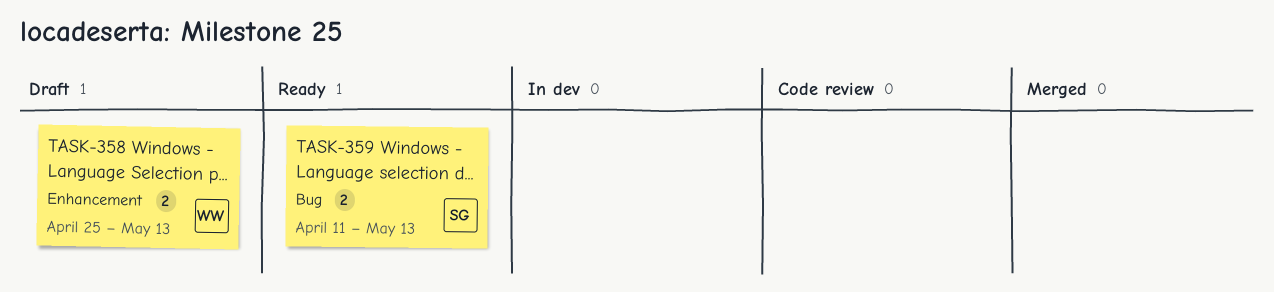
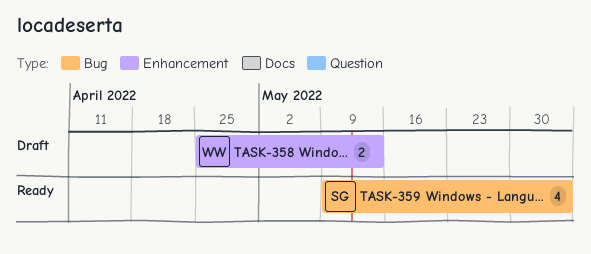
TASK-359, estimate: 2 -> 4
TASK-359, start: Apr 11 -> May 9
TASK-359, due: May 13 -> Jun 3

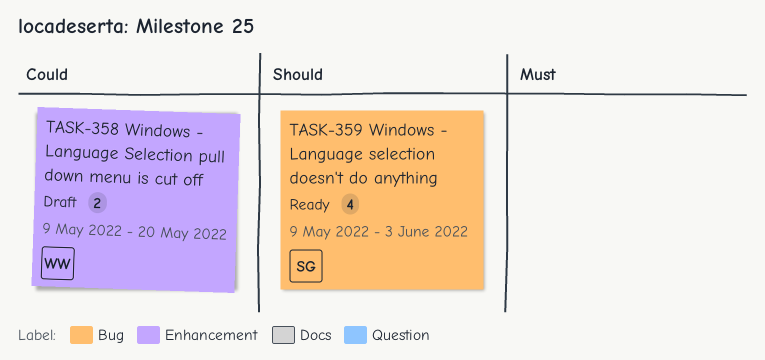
TASK-358, start: Apr 25 -> May 9
TASK-358, due: May 13 -> May 20

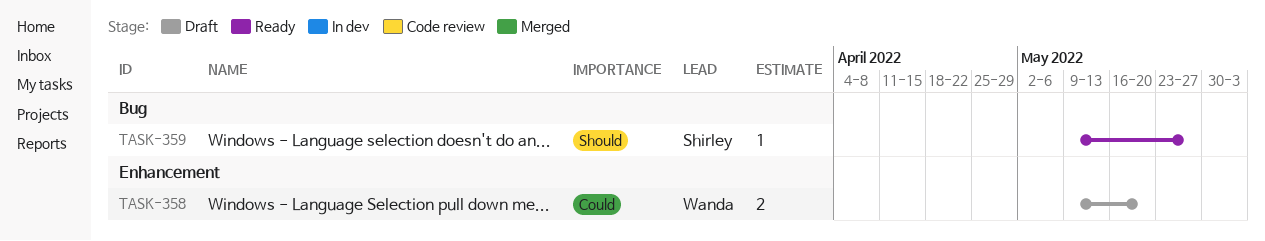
TASK-359, estimate: 4 -> 1
TASK-359, due: Jun 3 -> May 27

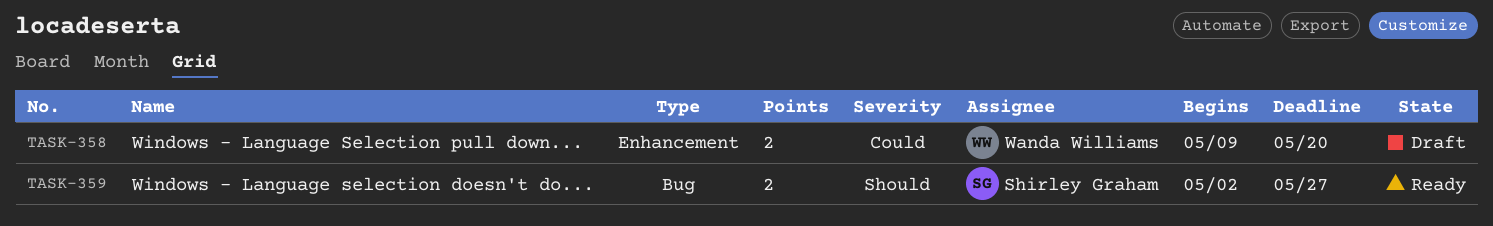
TASK-359, estimate: 1 -> 2
TASK-359, start: May 9 -> May 2

